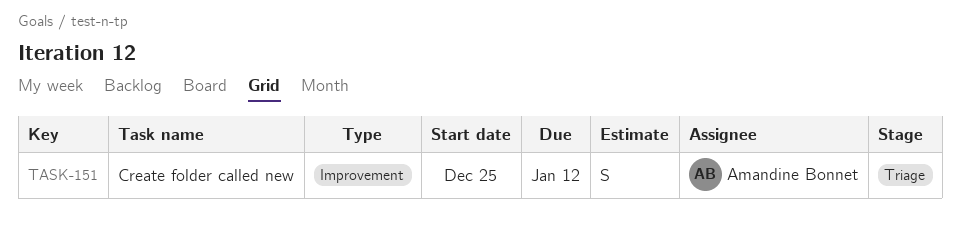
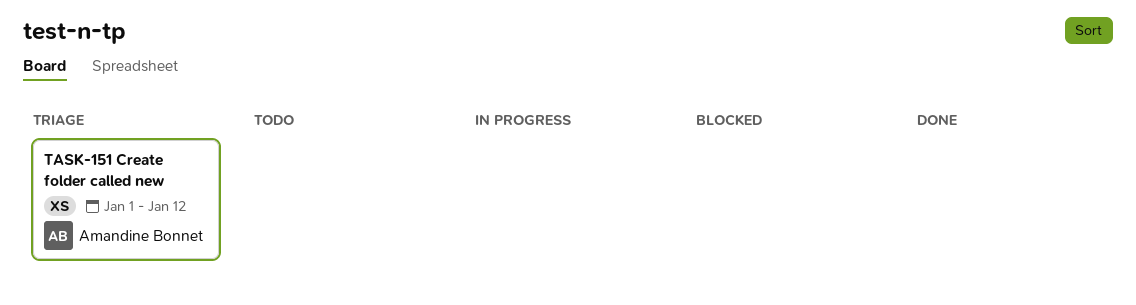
TASK-151, estimate: S -> XS
TASK-151, start: Dec 25 -> Jan 1

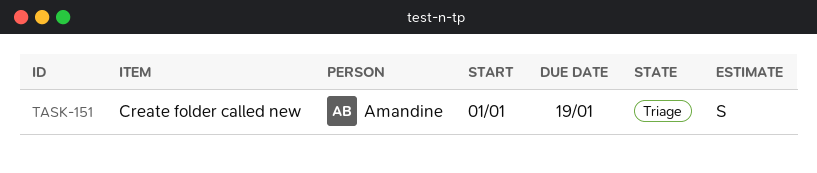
TASK-151, estimate: XS -> S
TASK-151, due: Jan 12 -> Jan 19

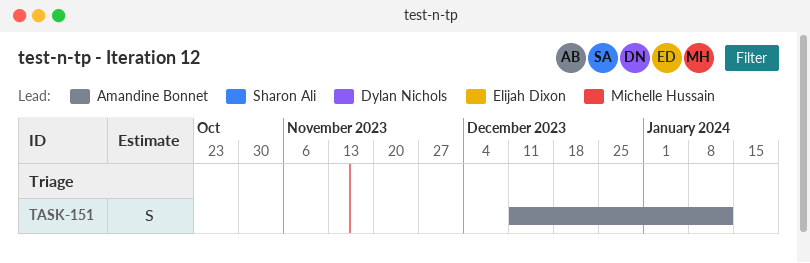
TASK-151, start: Jan 1 -> Dec 11
TASK-151, due: Jan 19 -> Jan 12

